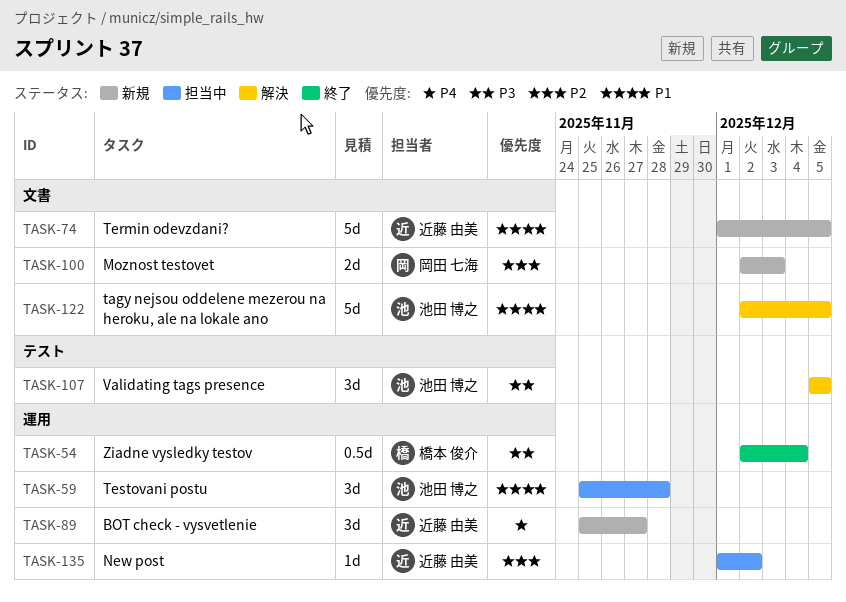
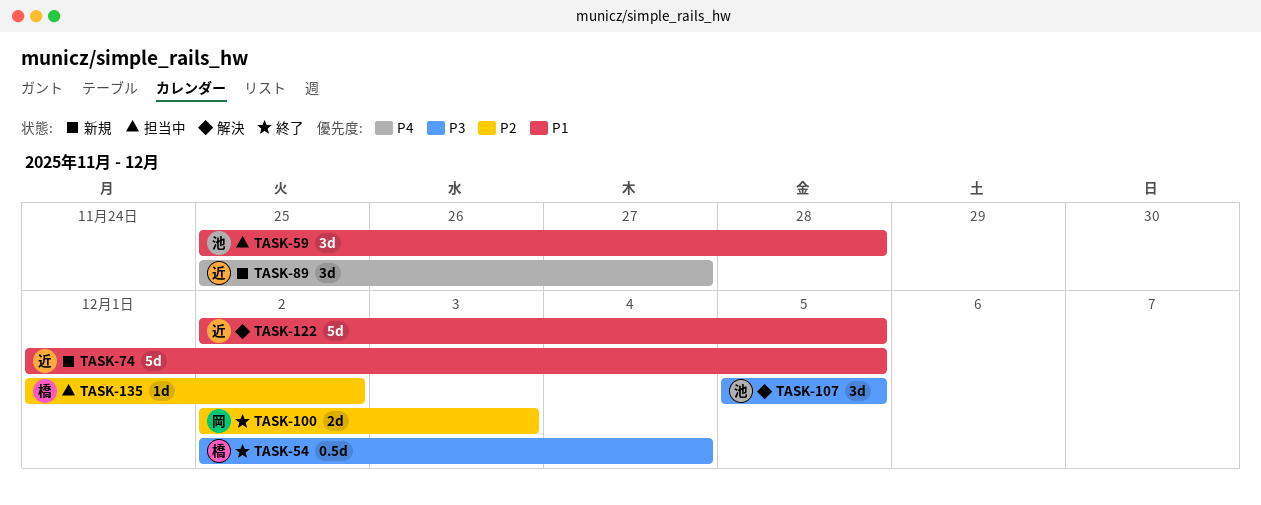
TASK-100, status: 新規 -> 終了
TASK-122, owner: 池田 博之 -> 近藤 由美
TASK-135, owner: 近藤 由美 -> 橋本 俊介

